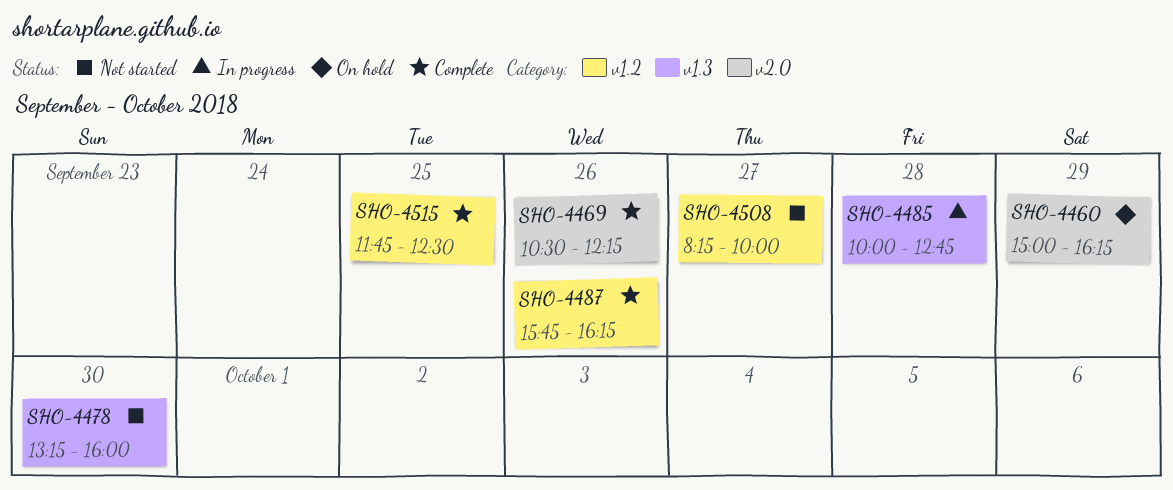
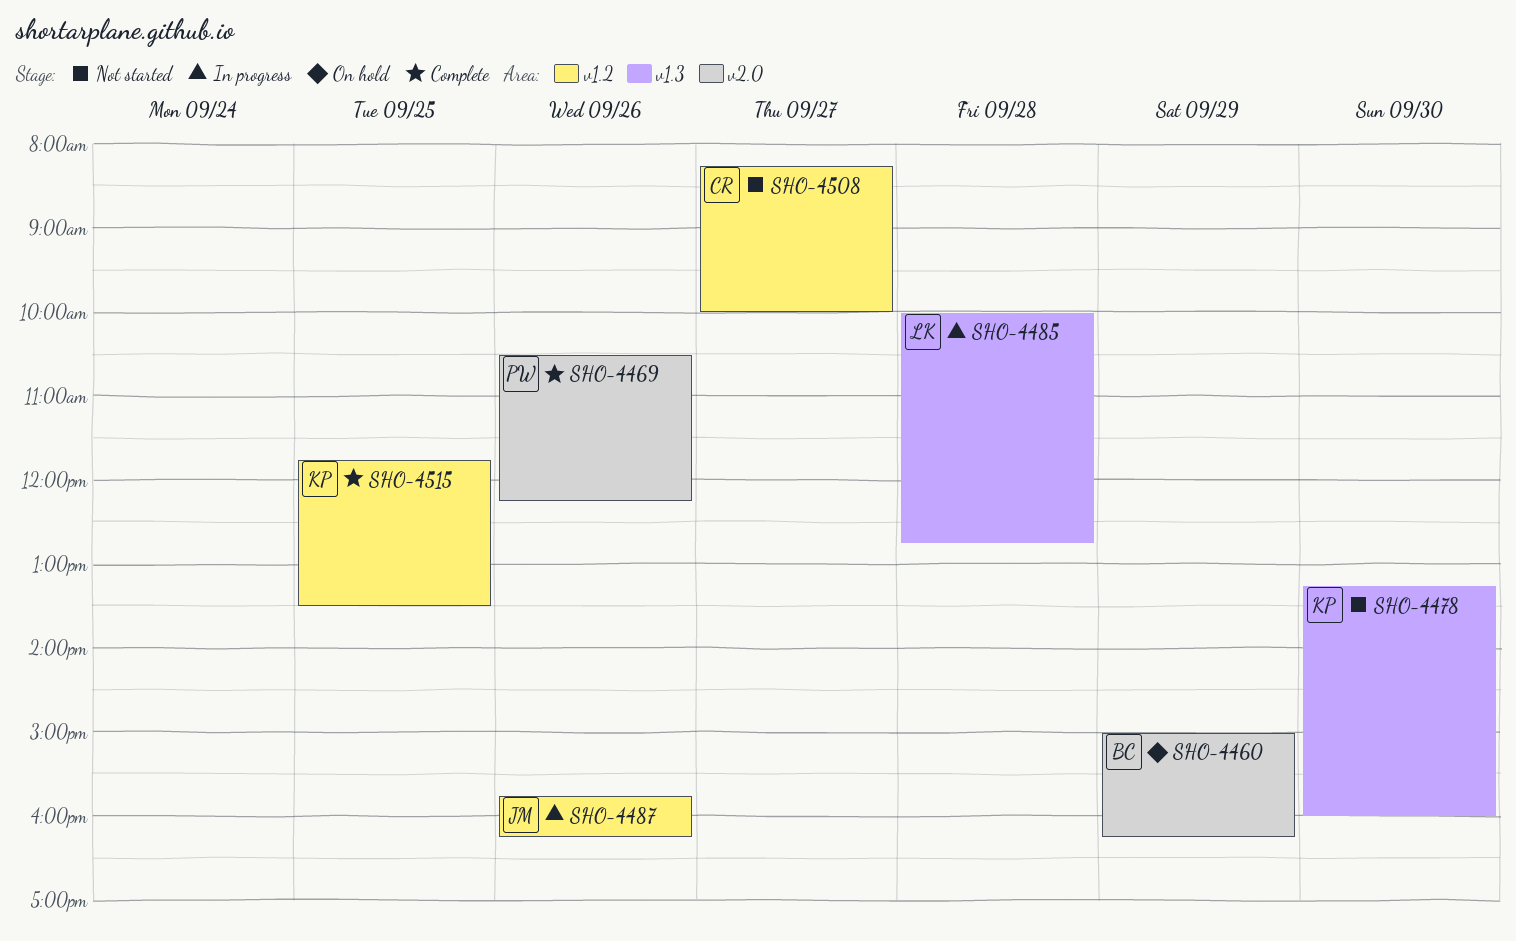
SHO-4487, status: Complete -> In progress
SHO-4515, ends: 12:30 -> 13:30

